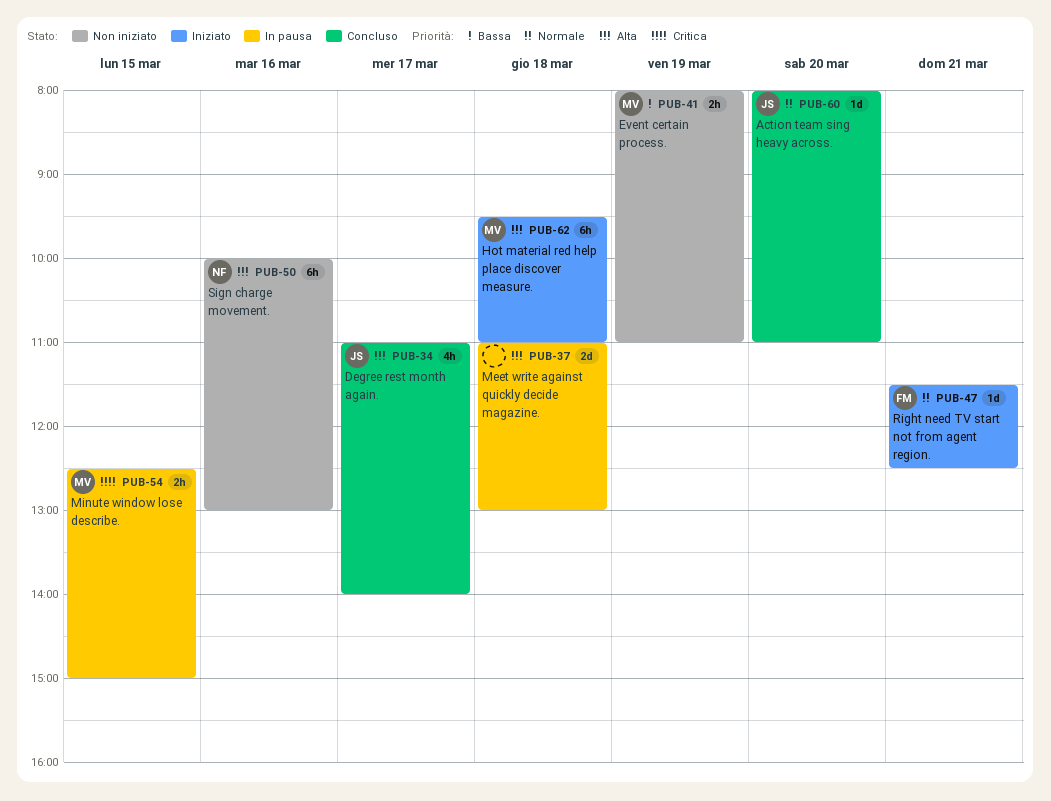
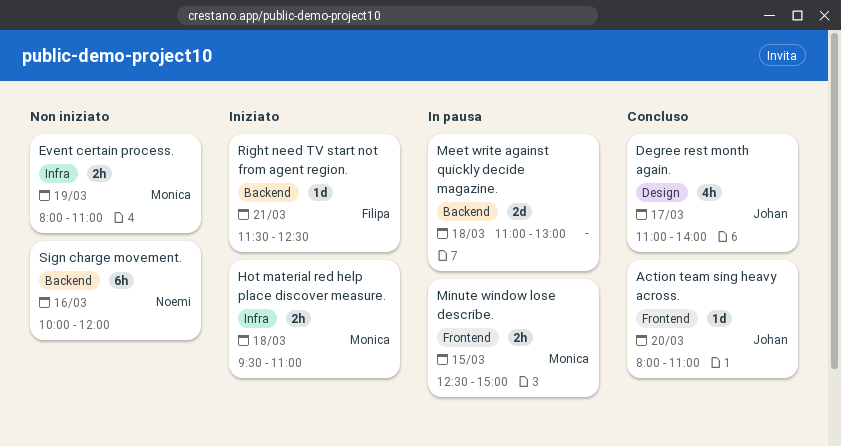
Hot material red help place discover measure., estimate: 6h -> 2h
Sign charge movement., ends: 13:00 -> 12:00

